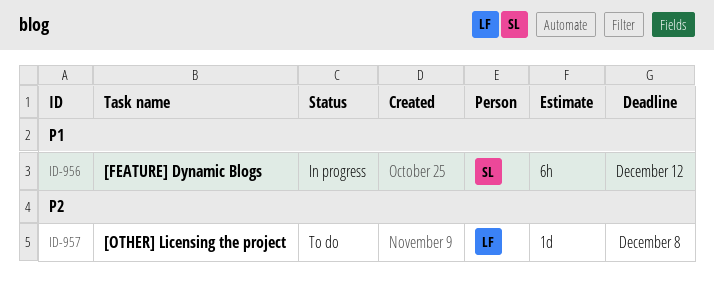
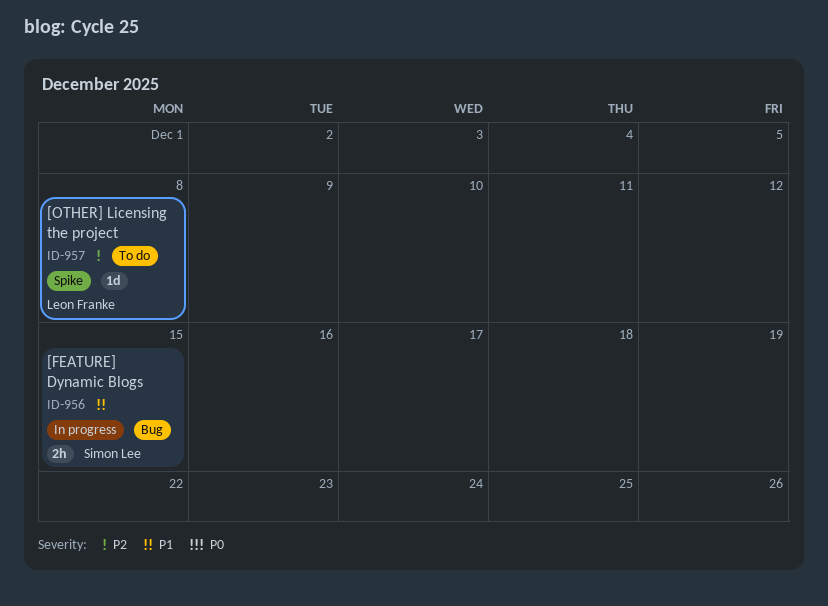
ID-956, estimate: 6h -> 2h
ID-956, due: Dec 12 -> Dec 15

